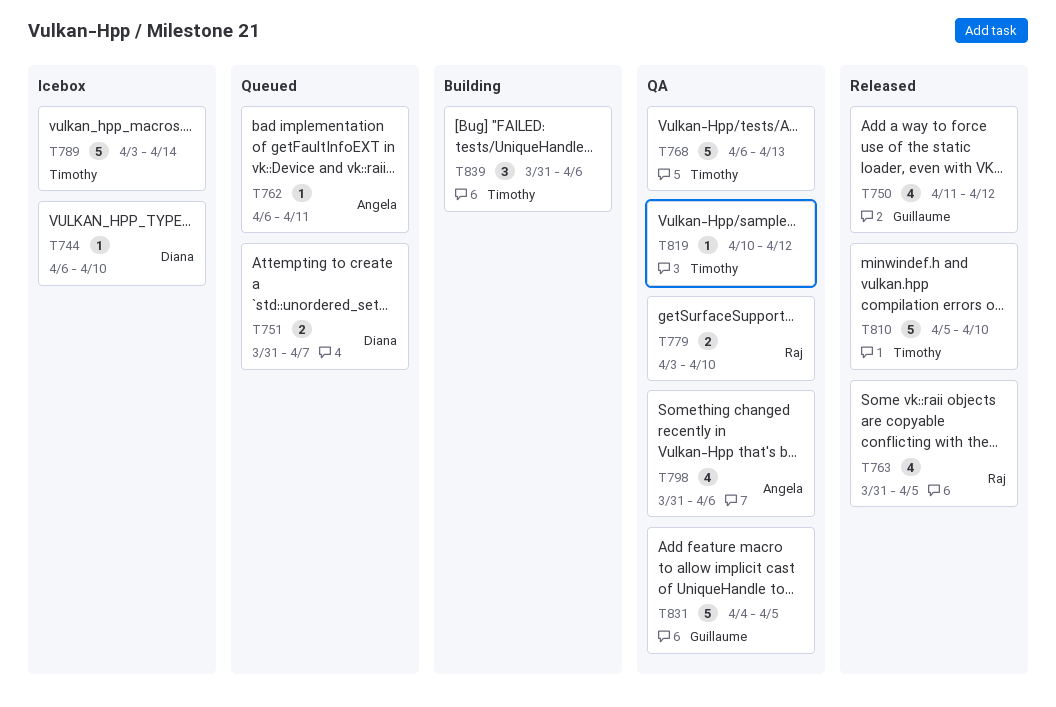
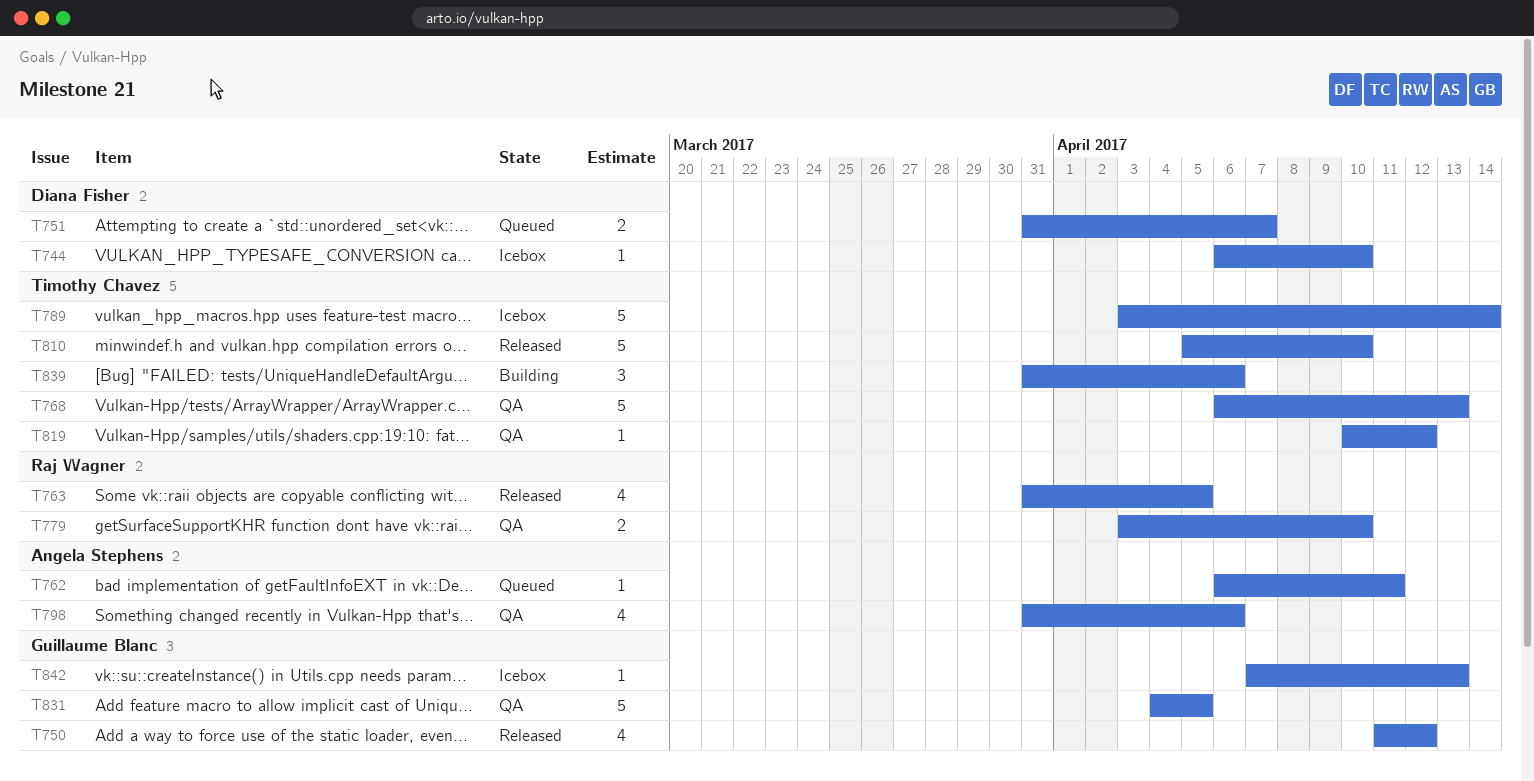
T842: none -> present

